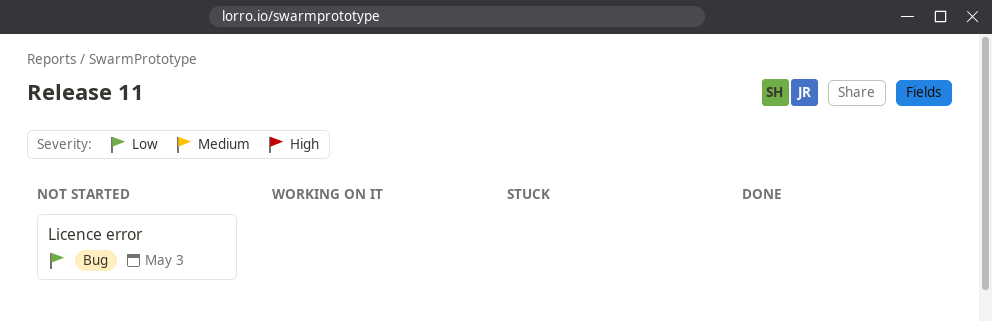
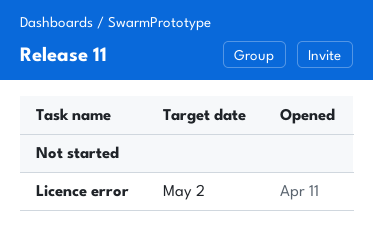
Licence error, due: May 3 -> May 2

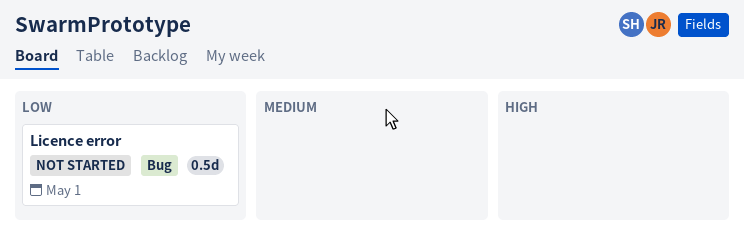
Licence error, due: May 2 -> May 1

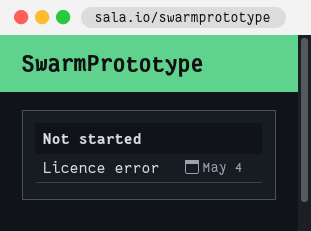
Licence error, due: May 1 -> May 4

